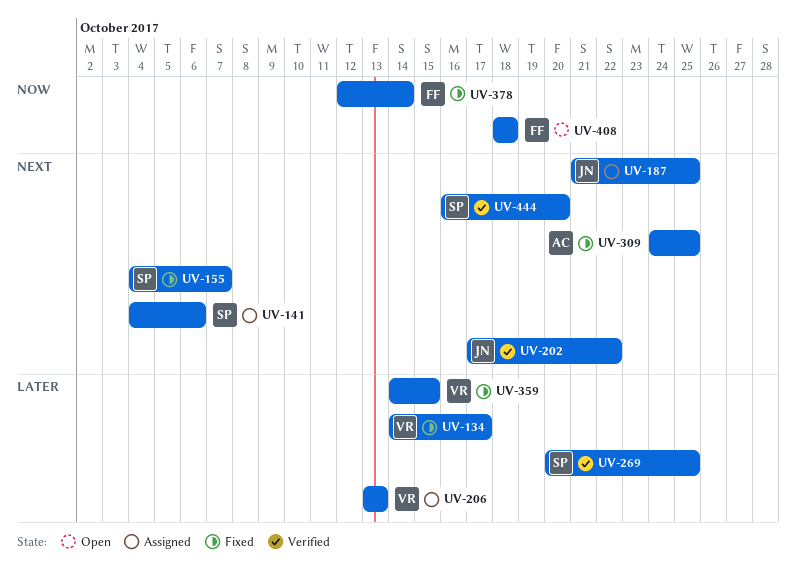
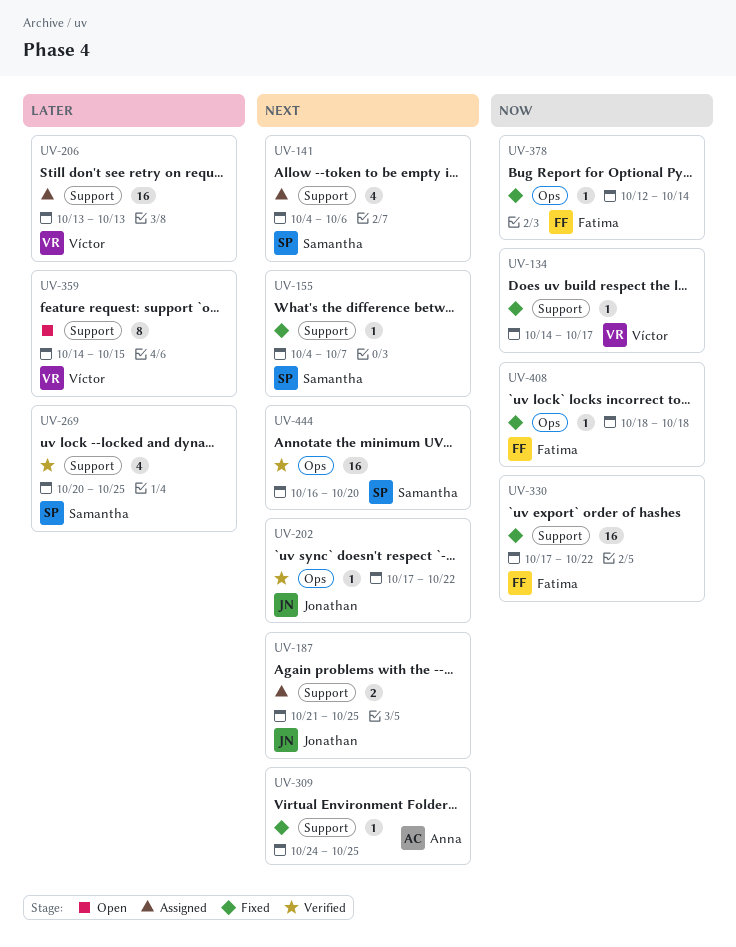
UV-134, priority: Later -> Now
UV-330: none -> present
UV-359, status: Fixed -> Open
UV-408, status: Open -> Fixed

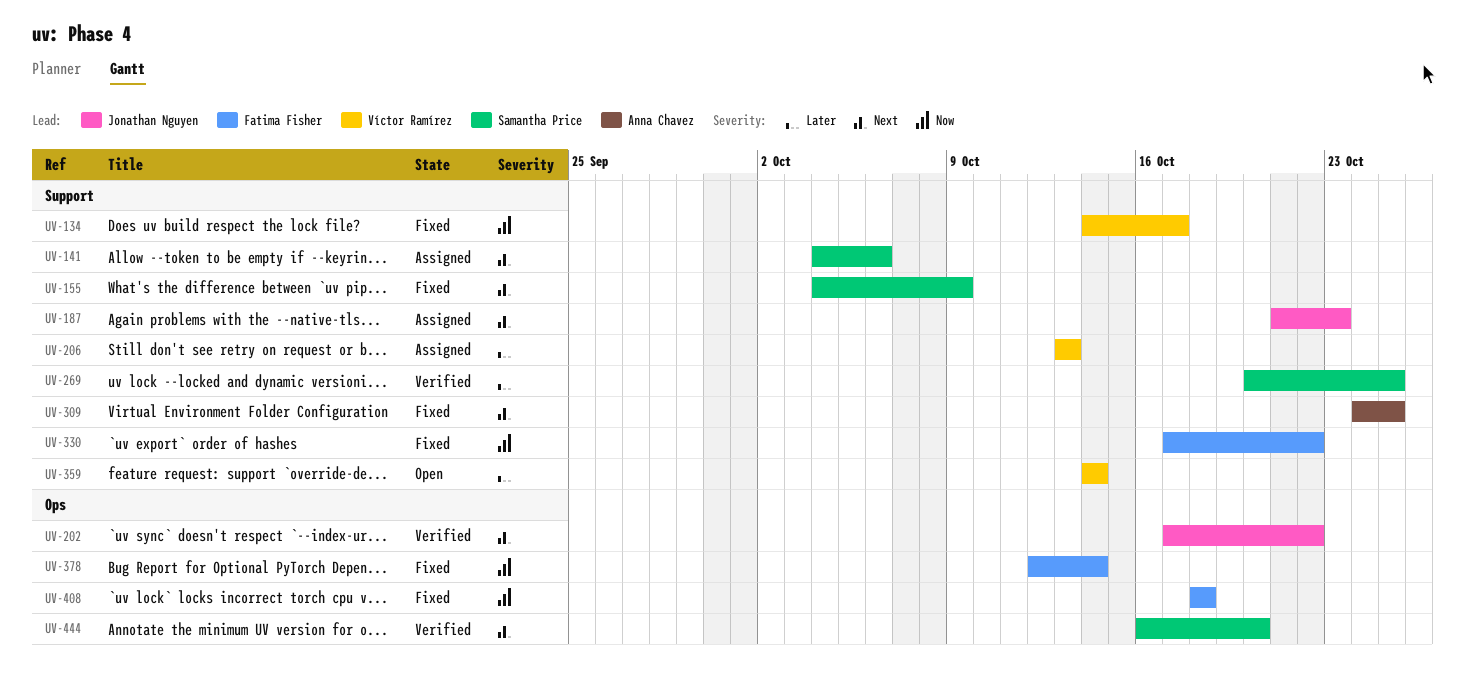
UV-155, due: Oct 7 -> Oct 9
UV-187, due: Oct 25 -> Oct 23
UV-359, due: Oct 15 -> Oct 14

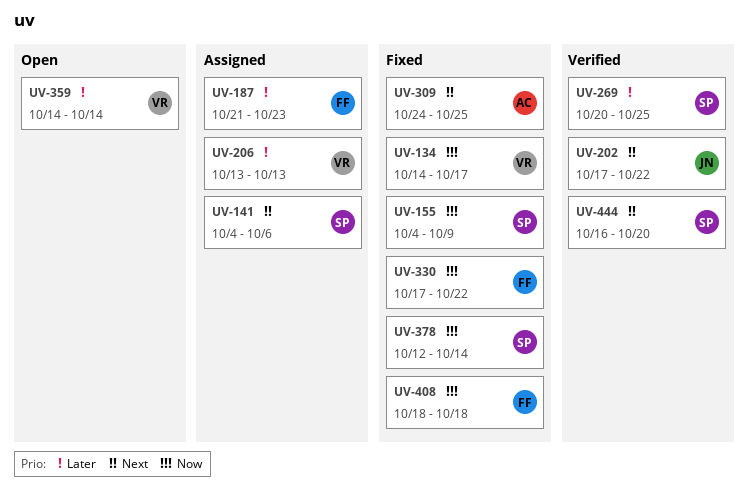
UV-155, priority: Next -> Now
UV-187, owner: Jonathan Nguyen -> Fatima Fisher
UV-187, priority: Next -> Later
UV-378, owner: Fatima Fisher -> Samantha Price

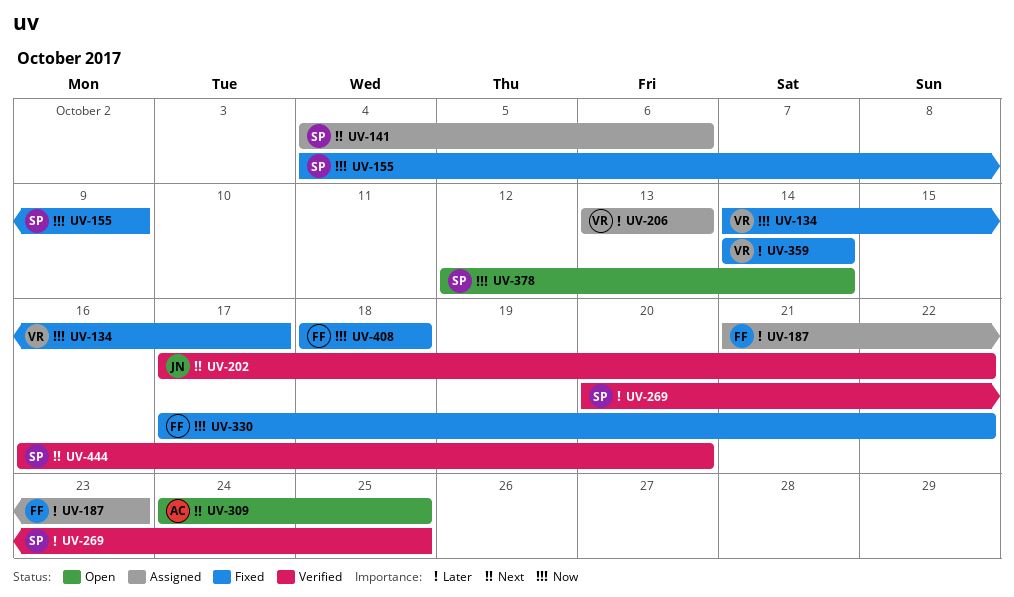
UV-309, status: Fixed -> Open
UV-359, status: Open -> Fixed
UV-378, status: Fixed -> Open

